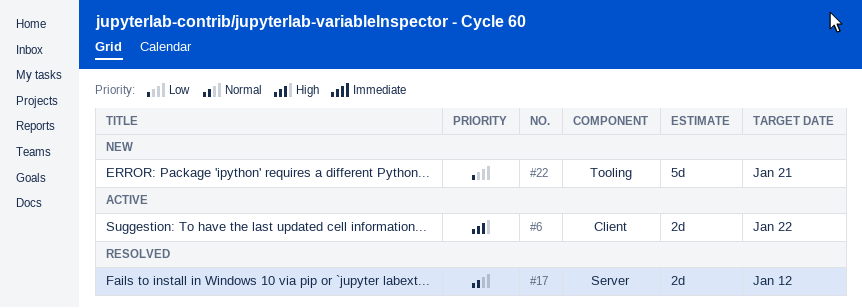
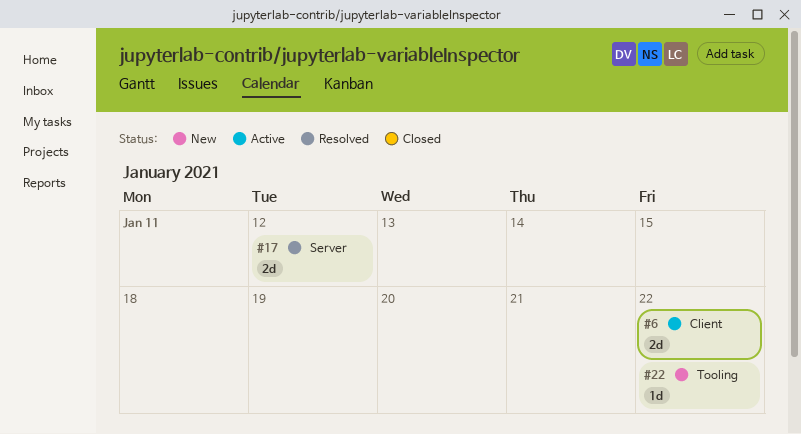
#22, estimate: 5d -> 1d
#22, due: Jan 21 -> Jan 22

